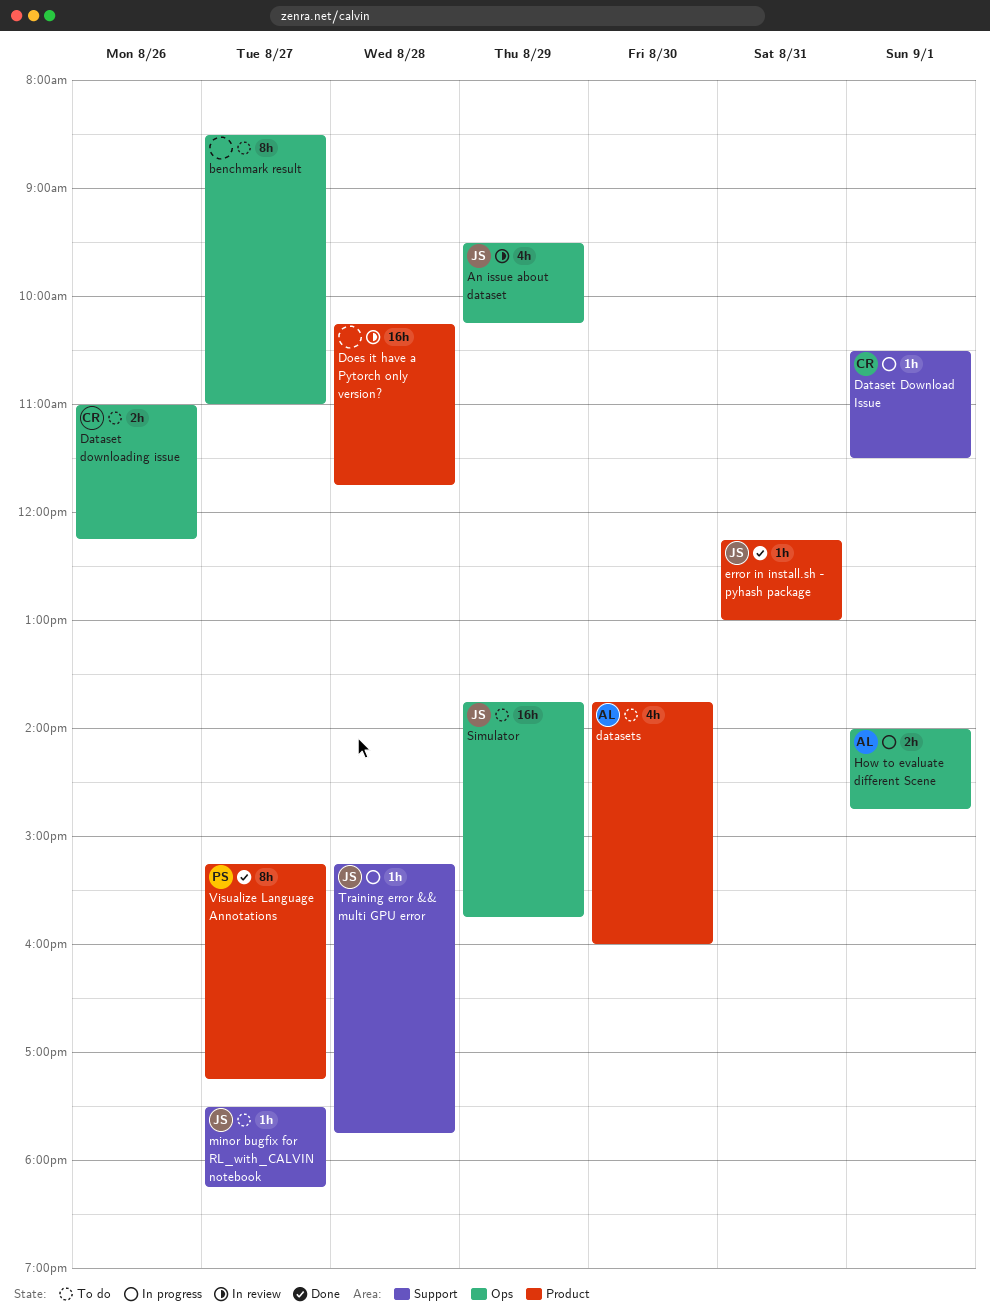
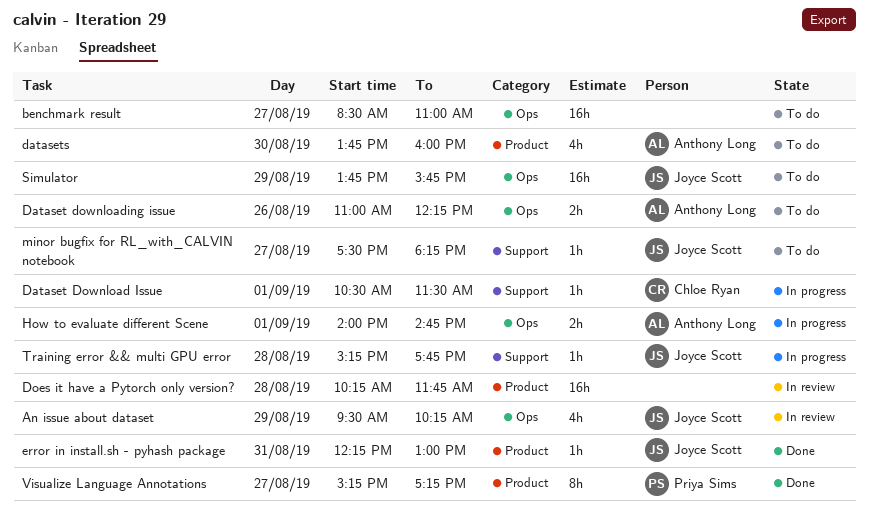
benchmark result, estimate: 8h -> 16h
Dataset downloading issue, owner: Chloe Ryan -> Anthony Long

